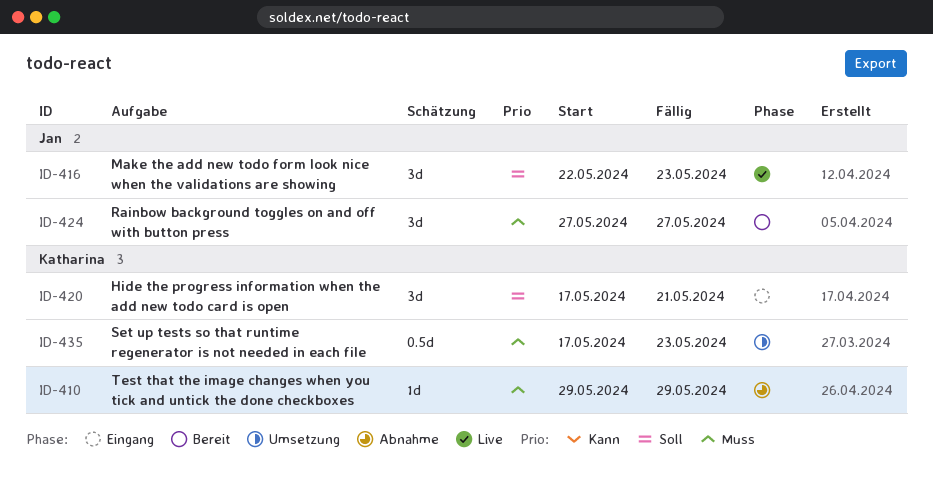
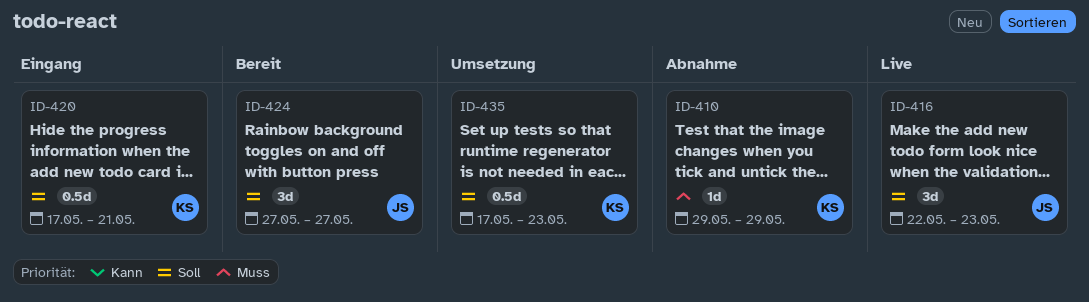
ID-420, estimate: 3d -> 0.5d
ID-424, priority: Muss -> Soll
ID-435, priority: Muss -> Soll

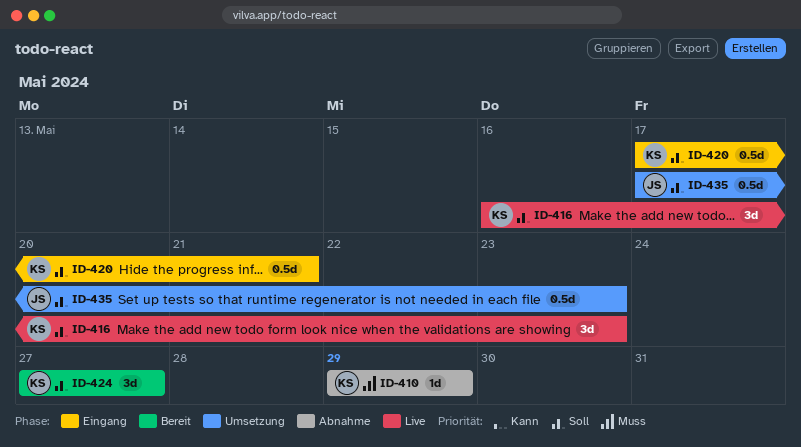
ID-416, owner: JS -> KS
ID-416, start: May 22 -> May 16
ID-424, owner: JS -> KS
ID-435, owner: KS -> JS

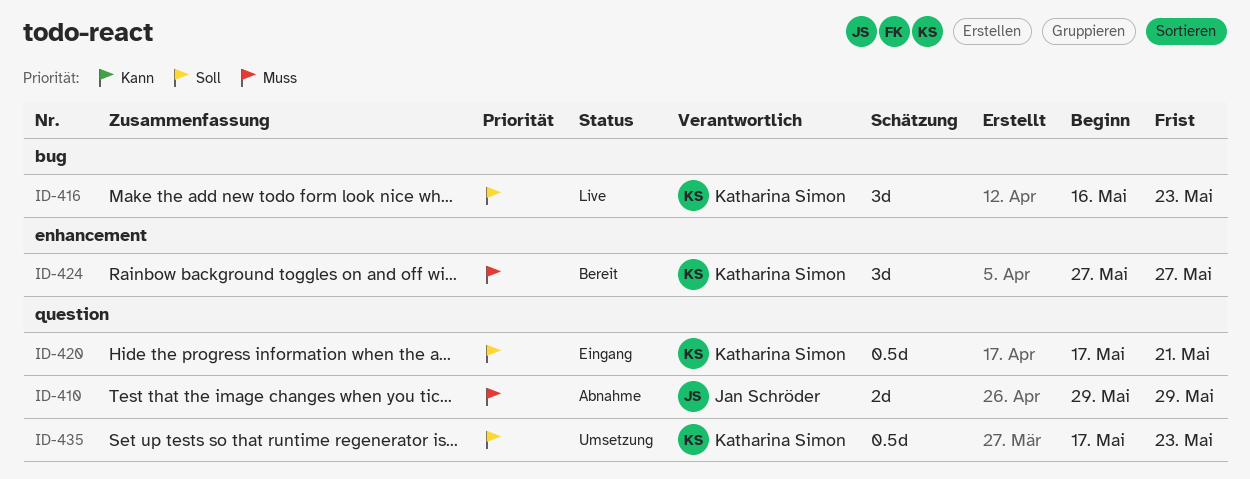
ID-410, owner: Katharina Simon -> Jan Schröder
ID-410, estimate: 1d -> 2d
ID-424, priority: Soll -> Muss
ID-435, owner: Jan Schröder -> Katharina Simon

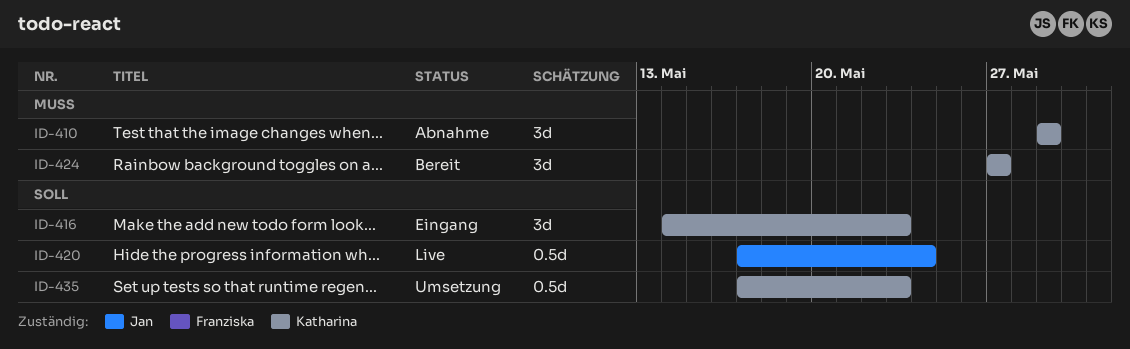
ID-410, owner: Jan Schröder -> Katharina Simon
ID-410, estimate: 2d -> 3d
ID-416, status: Live -> Eingang
ID-416, start: May 16 -> May 14
ID-420, status: Eingang -> Live
ID-420, owner: Katharina Simon -> Jan Schröder
ID-420, due: May 21 -> May 24

